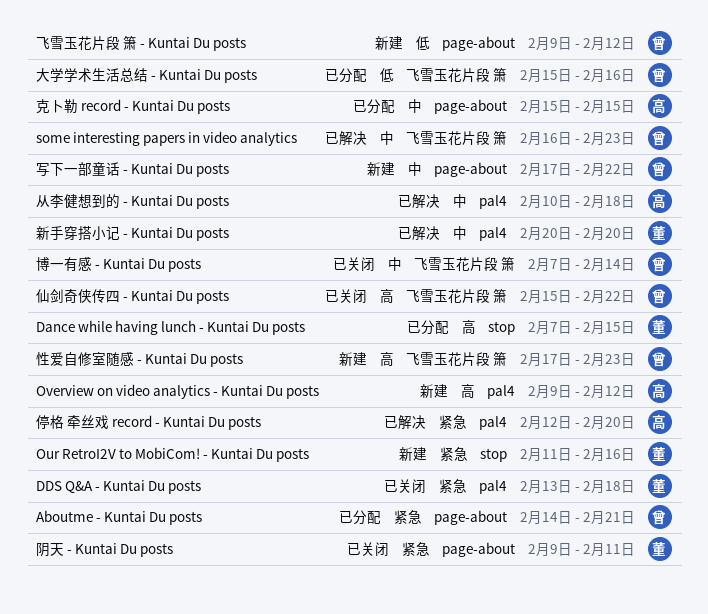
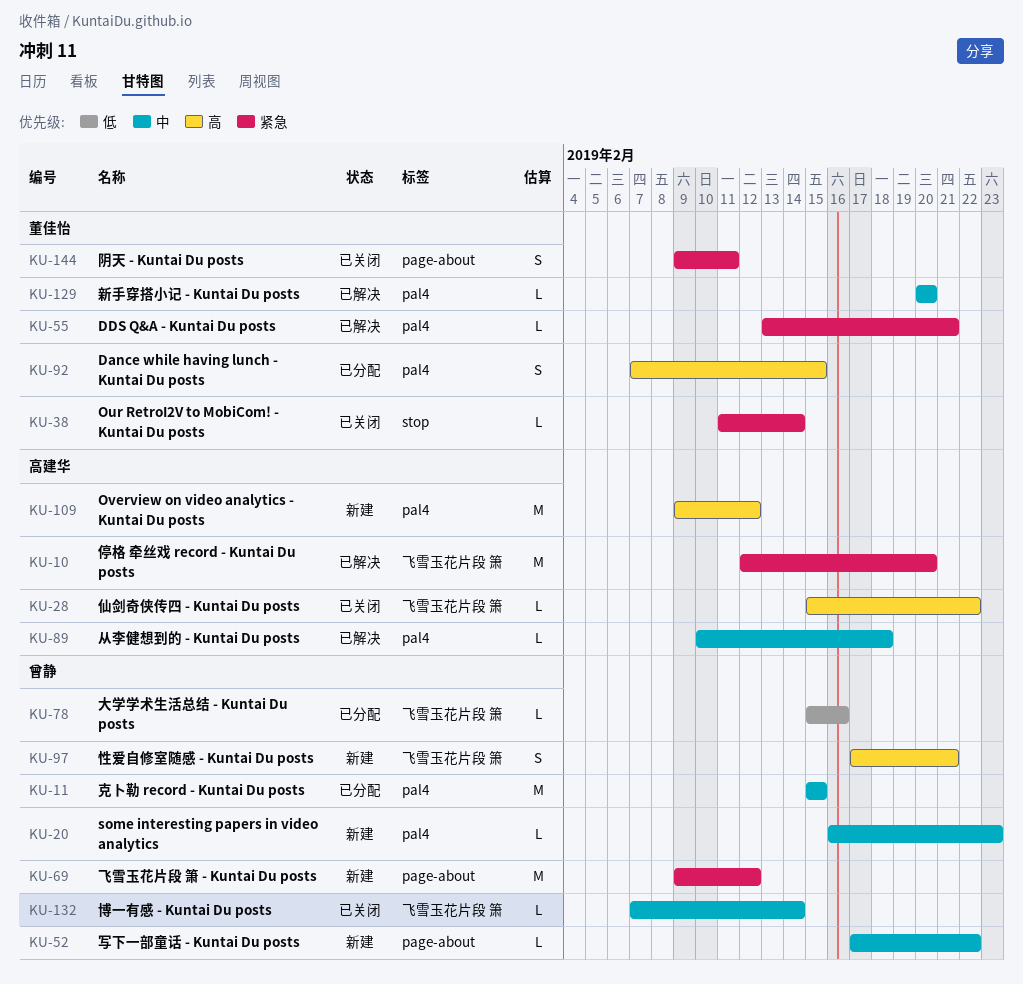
Aboutme - Kuntai Du posts: present -> none
Dance while having lunch - Kuntai Du posts, label: stop -> pal4
DDS Q&A - Kuntai Du posts, status: 已关闭 -> 已解决
DDS Q&A - Kuntai Du posts, due: Feb 18 -> Feb 21
Our RetroI2V to MobiCom! - Kuntai Du posts, status: 新建 -> 已关闭
Our RetroI2V to MobiCom! - Kuntai Du posts, due: Feb 16 -> Feb 14
some interesting papers in video analytics, status: 已解决 -> 新建
some interesting papers in video analytics, label: 飞雪玉花片段 箫 -> pal4
仙剑奇侠传四 - Kuntai Du posts, owner: 曾静 -> 高建华
停格 牵丝戏 record - Kuntai Du posts, label: pal4 -> 飞雪玉花片段 箫
克卜勒 record - Kuntai Du posts, owner: 高建华 -> 曾静
克卜勒 record - Kuntai Du posts, label: page-about -> pal4
性爱自修室随感 - Kuntai Du posts, due: Feb 23 -> Feb 21
飞雪玉花片段 箫 - Kuntai Du posts, priority: 低 -> 紧急

